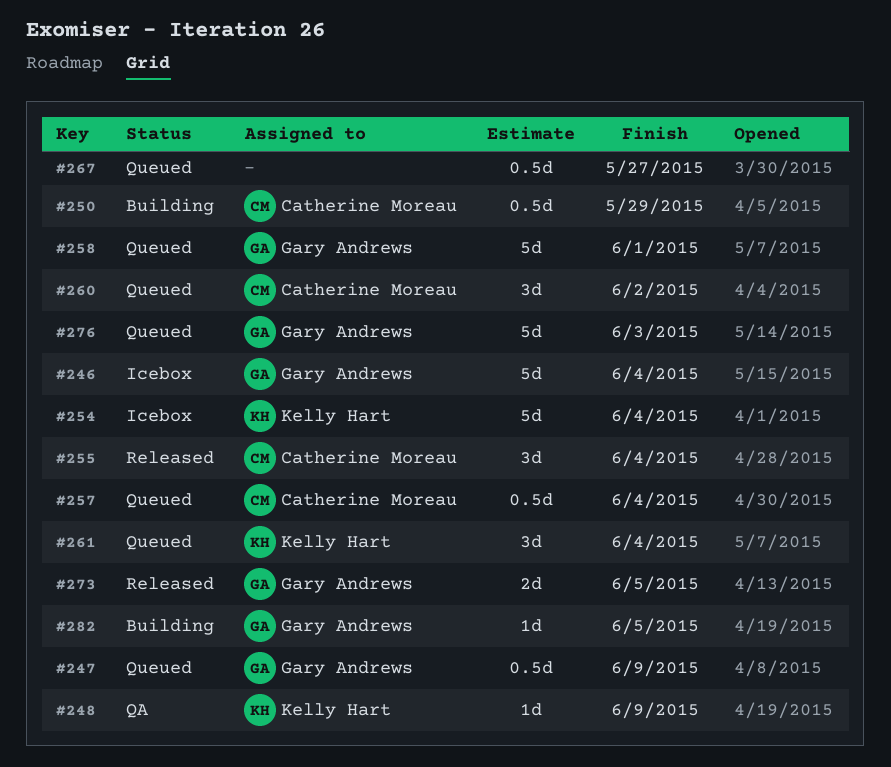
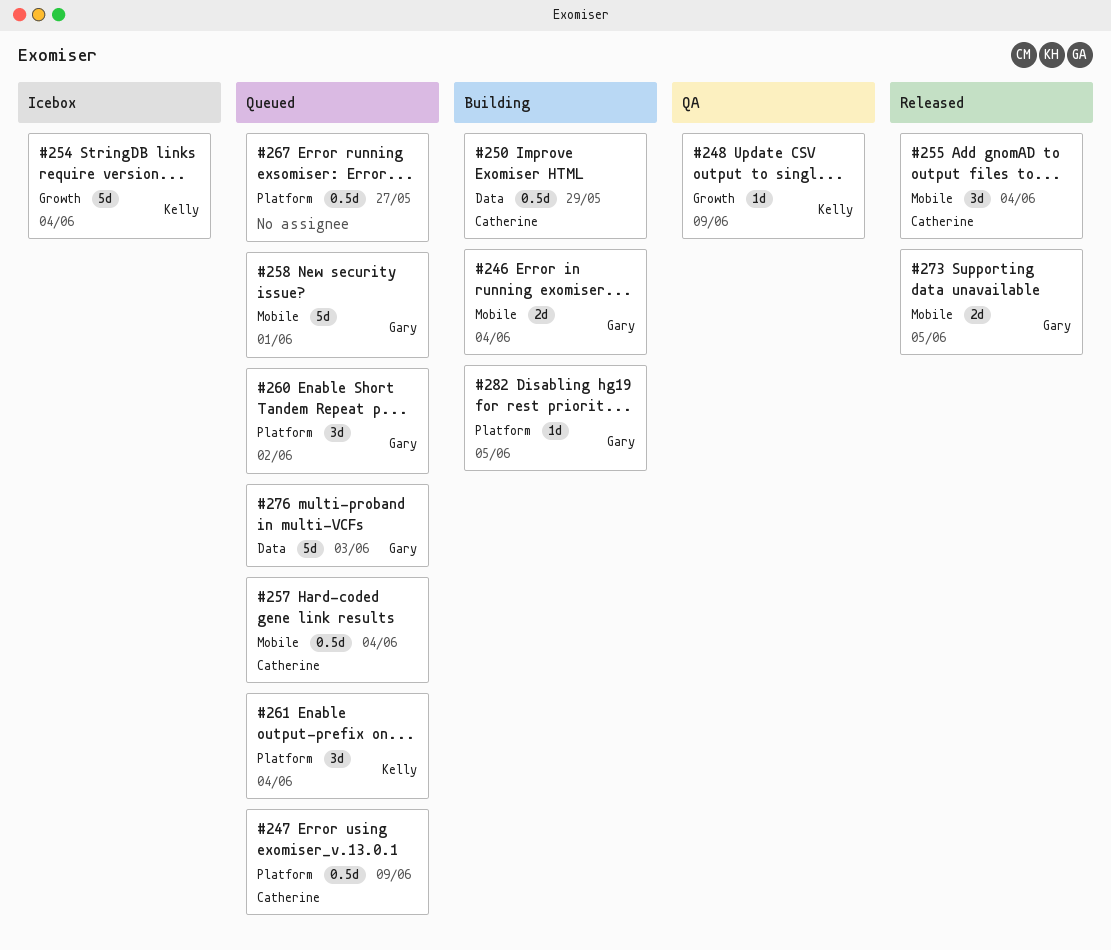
#246, status: Icebox -> Building
#246, estimate: 5d -> 2d
#247, owner: Gary Andrews -> Catherine Moreau
#260, owner: Catherine Moreau -> Gary Andrews

